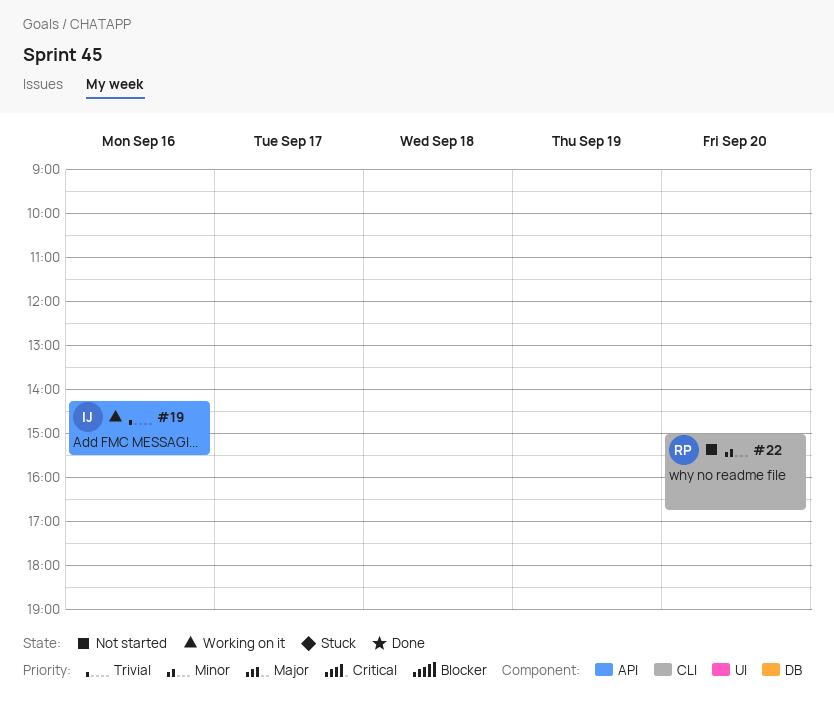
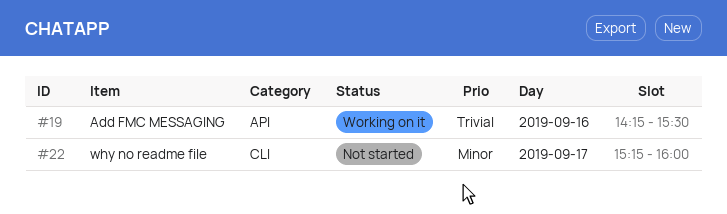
#22, day: Sep 20 -> Sep 17
#22, begins: 15:00 -> 15:15
#22, ends: 16:45 -> 16:00

